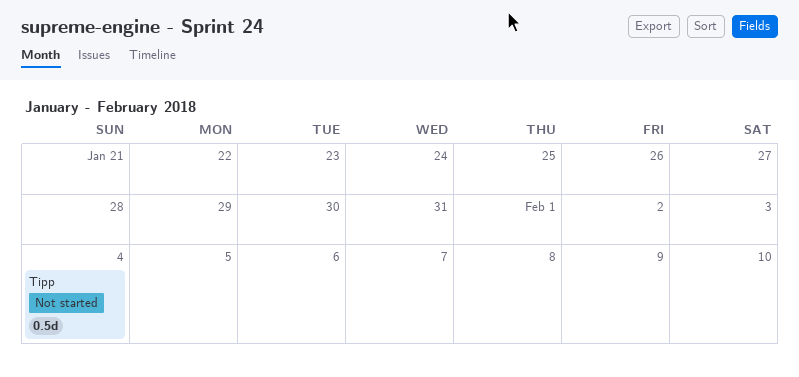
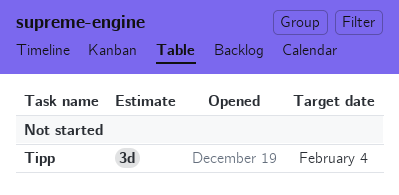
Tipp, estimate: 0.5d -> 3d

